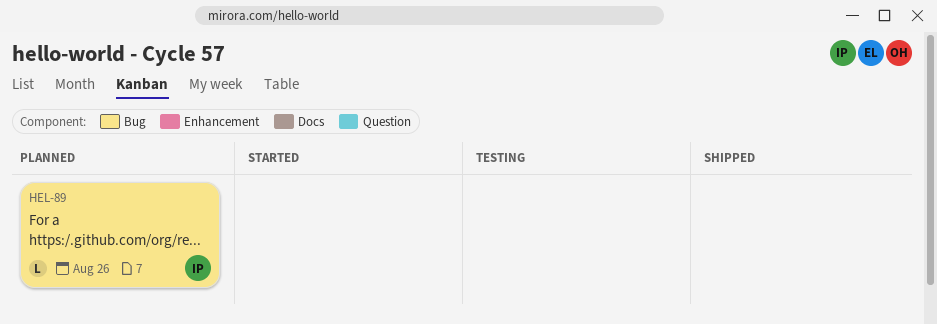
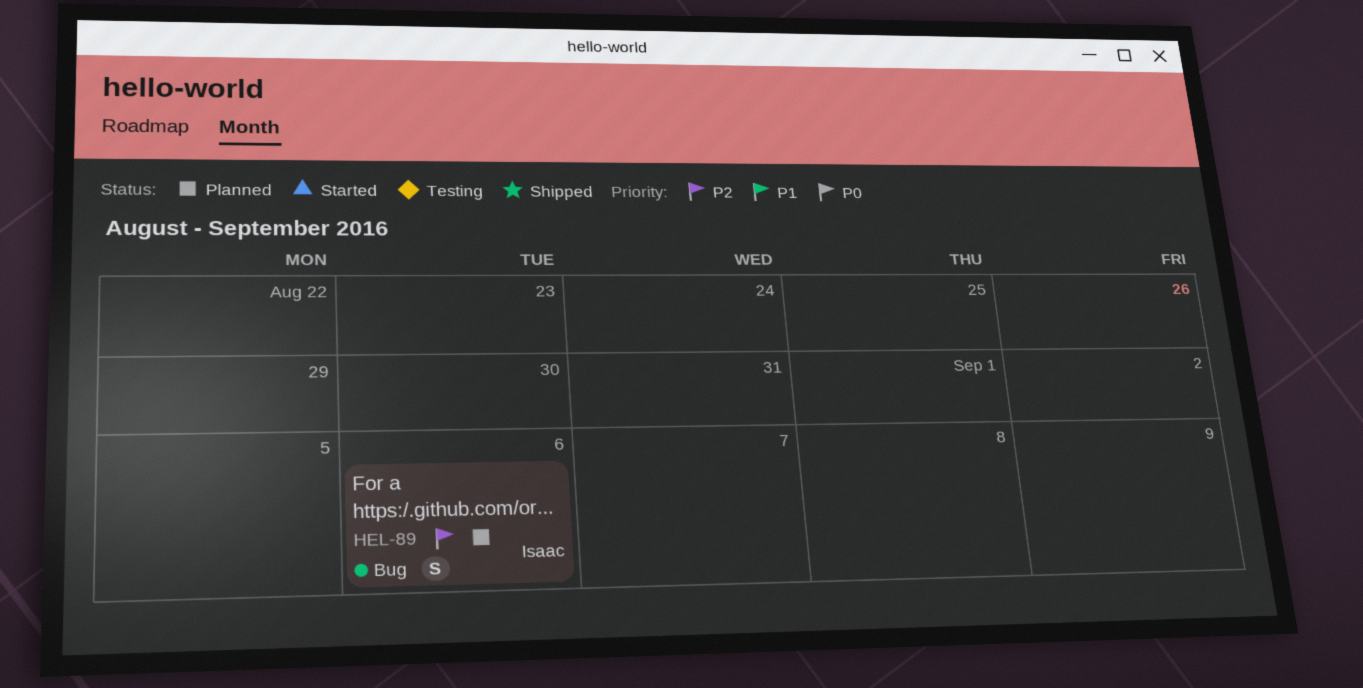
HEL-89, estimate: L -> S
HEL-89, due: Aug 26 -> Sep 6

